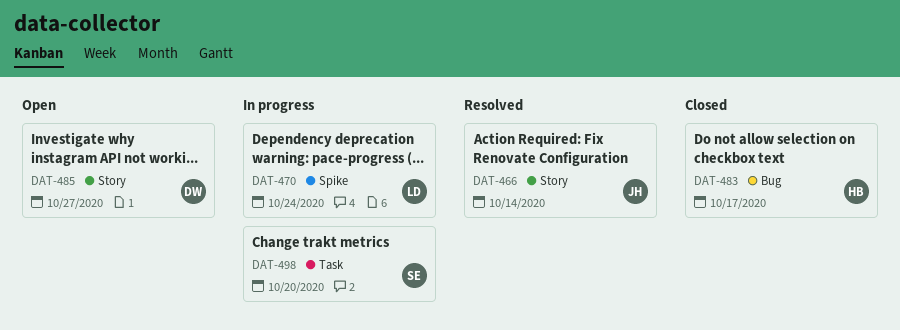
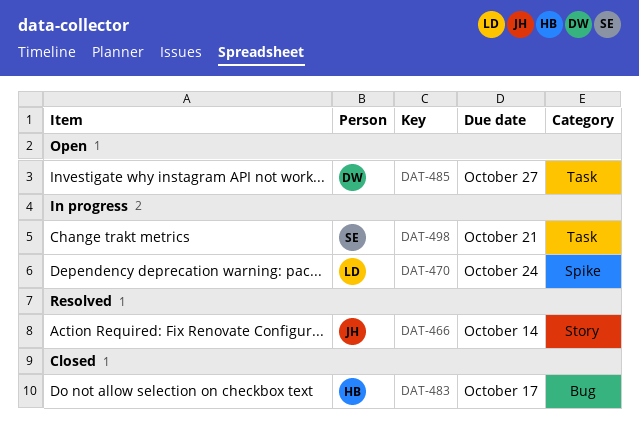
DAT-485, label: Story -> Task
DAT-498, due: Oct 20 -> Oct 21

